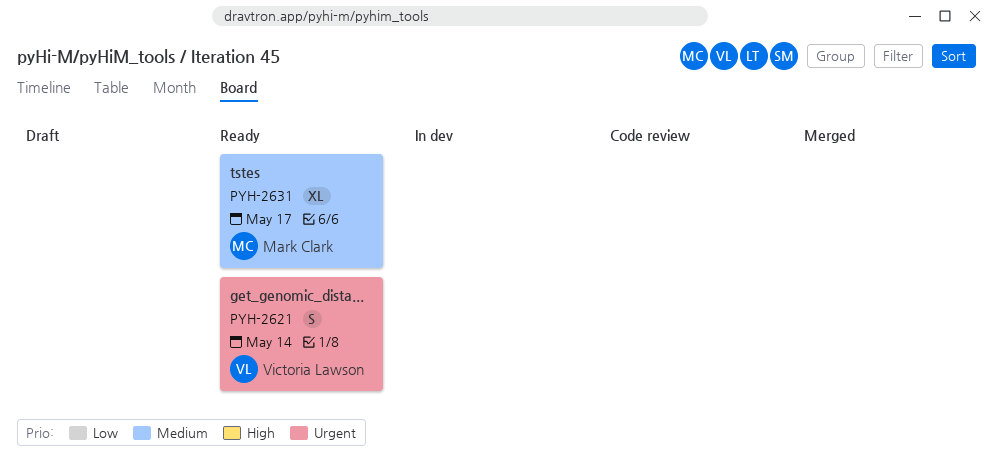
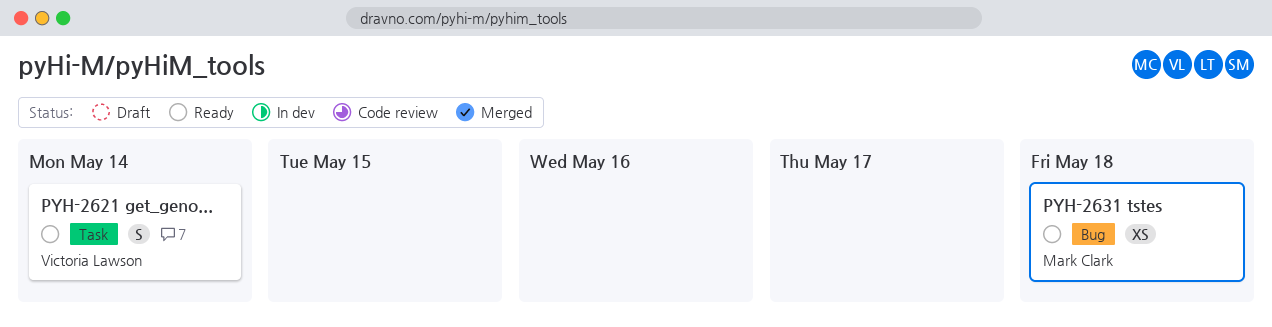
PYH-2631, estimate: XL -> XS
PYH-2631, due: May 17 -> May 18

